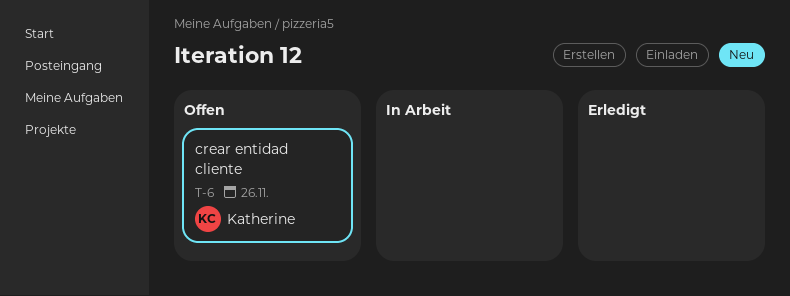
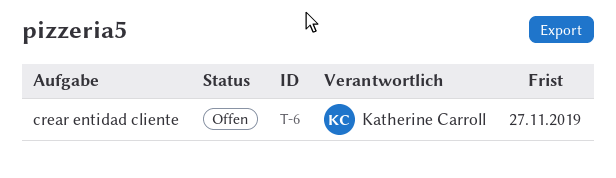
T-6, due: Nov 26 -> Nov 27

